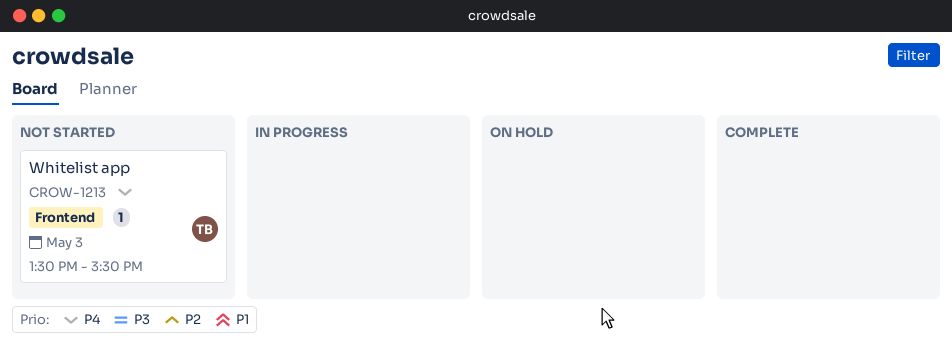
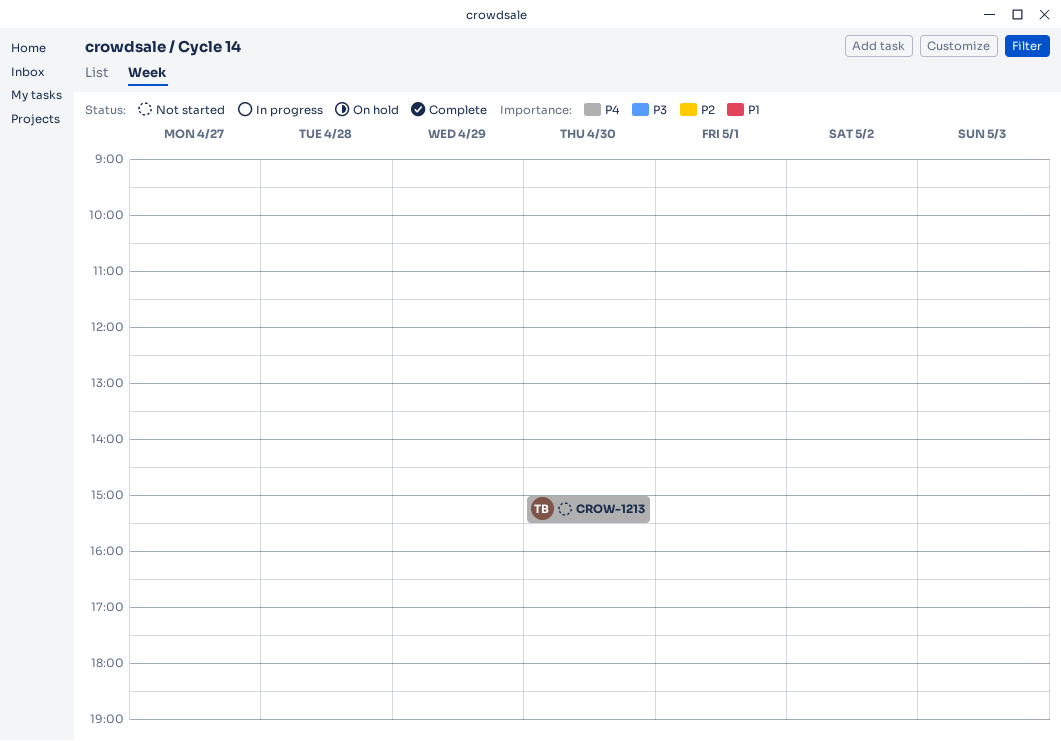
CROW-1213, day: May 3 -> Apr 30
CROW-1213, begins: 13:30 -> 15:00

